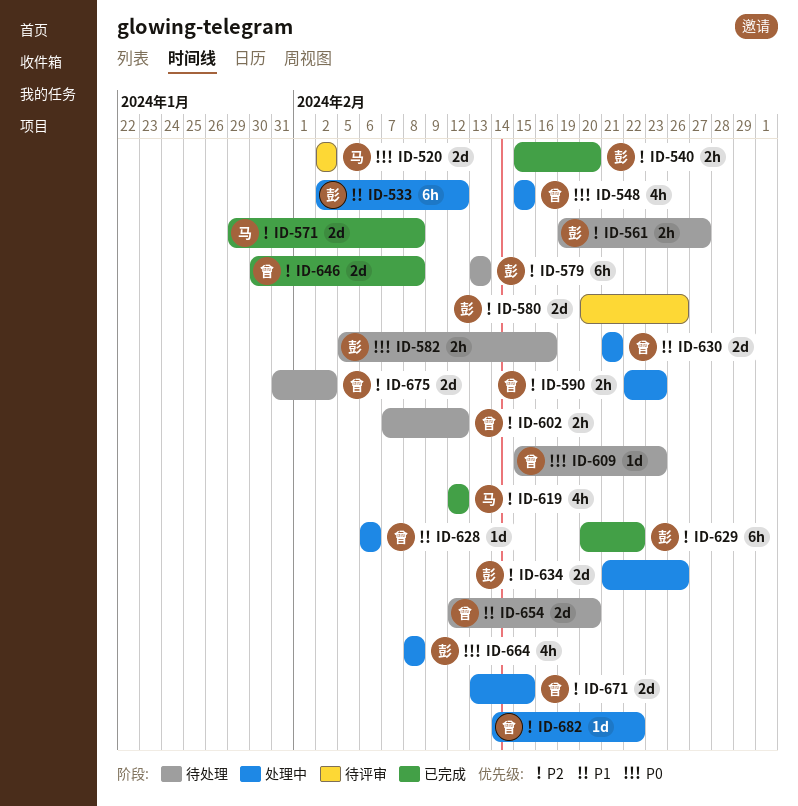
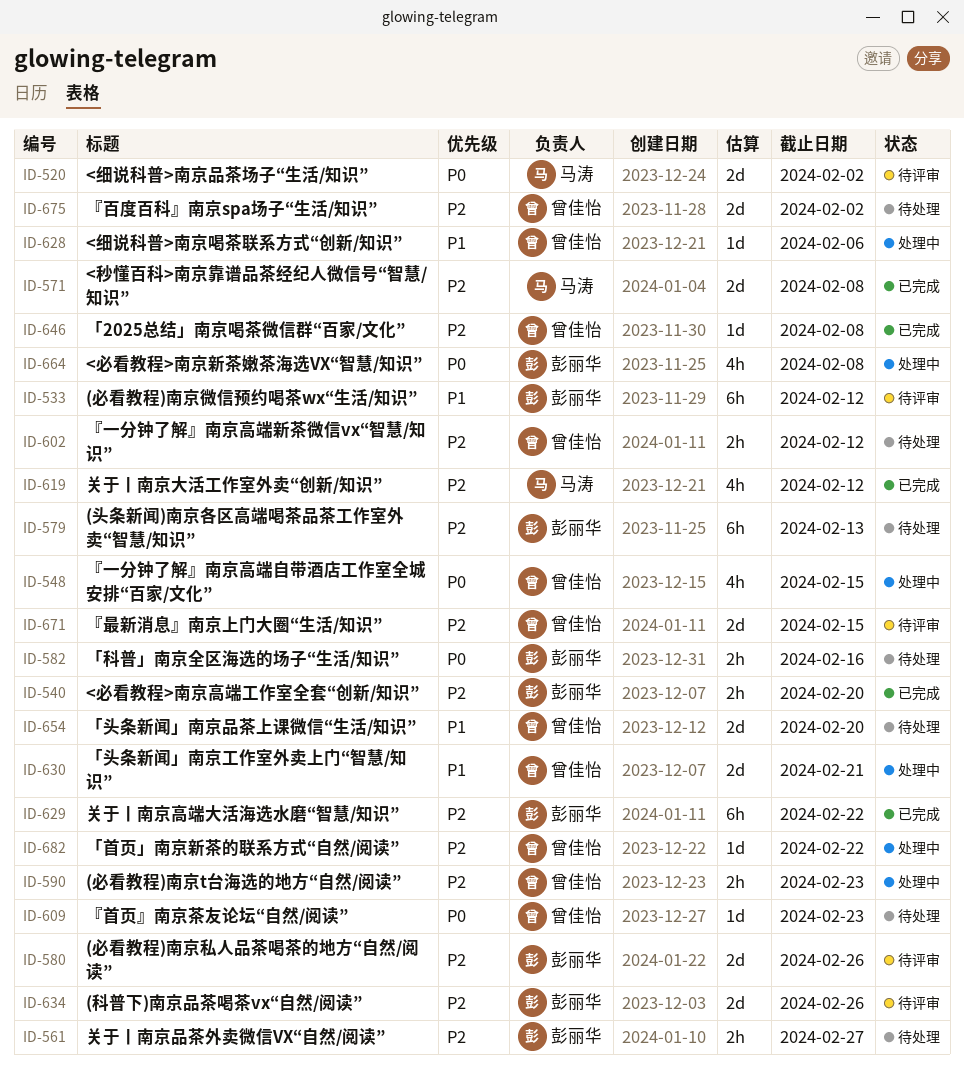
ID-533, status: 处理中 -> 待评审
ID-634, status: 处理中 -> 待评审
ID-646, estimate: 2d -> 1d
ID-671, status: 处理中 -> 待评审

